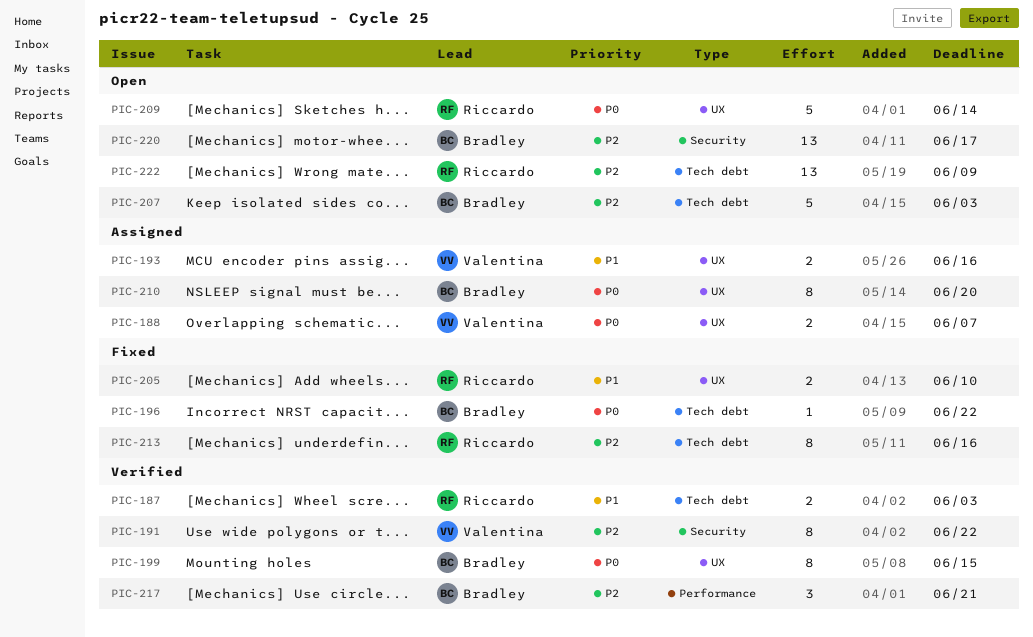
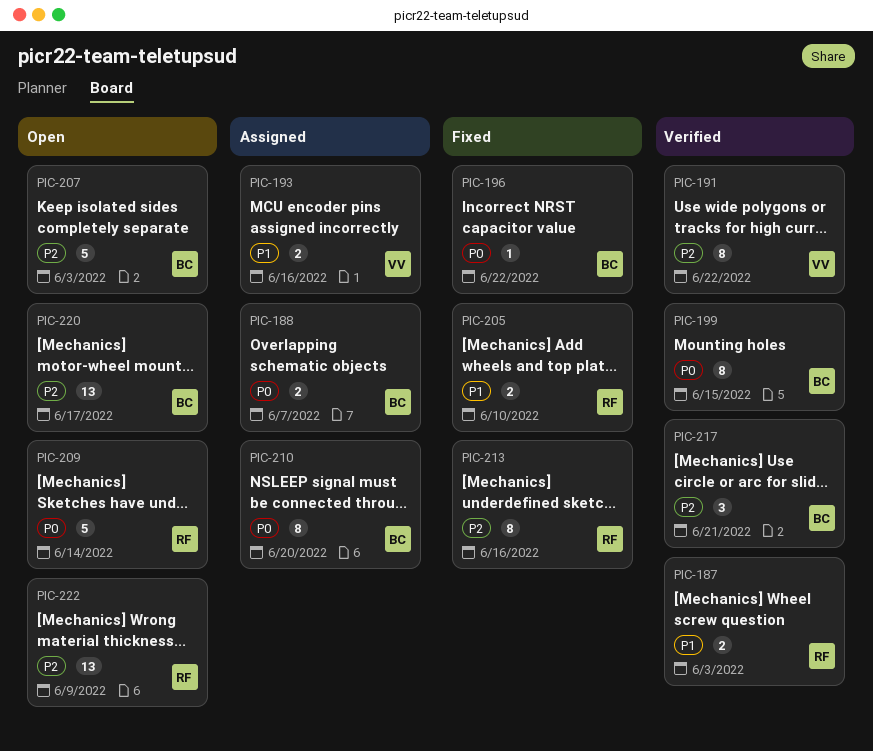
PIC-188, owner: Valentina -> Bradley

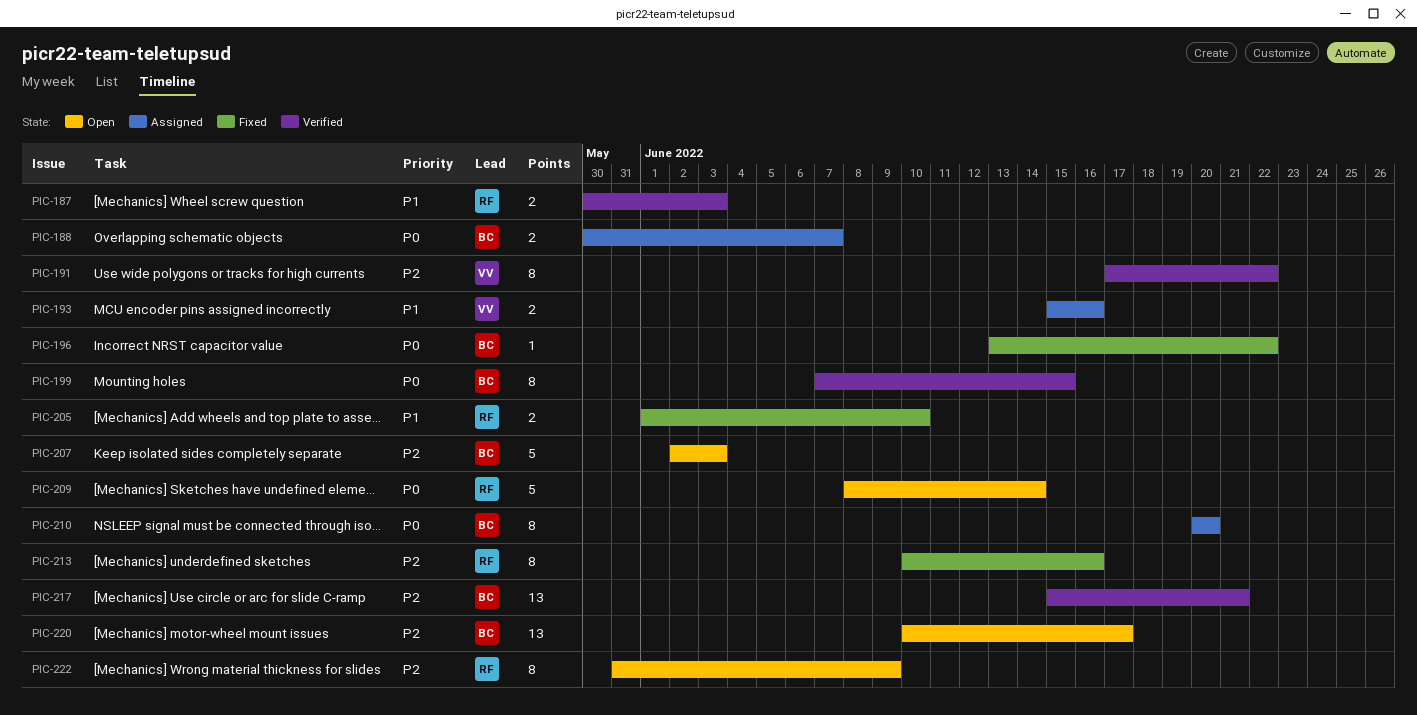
PIC-217, estimate: 3 -> 13
PIC-222, estimate: 13 -> 8

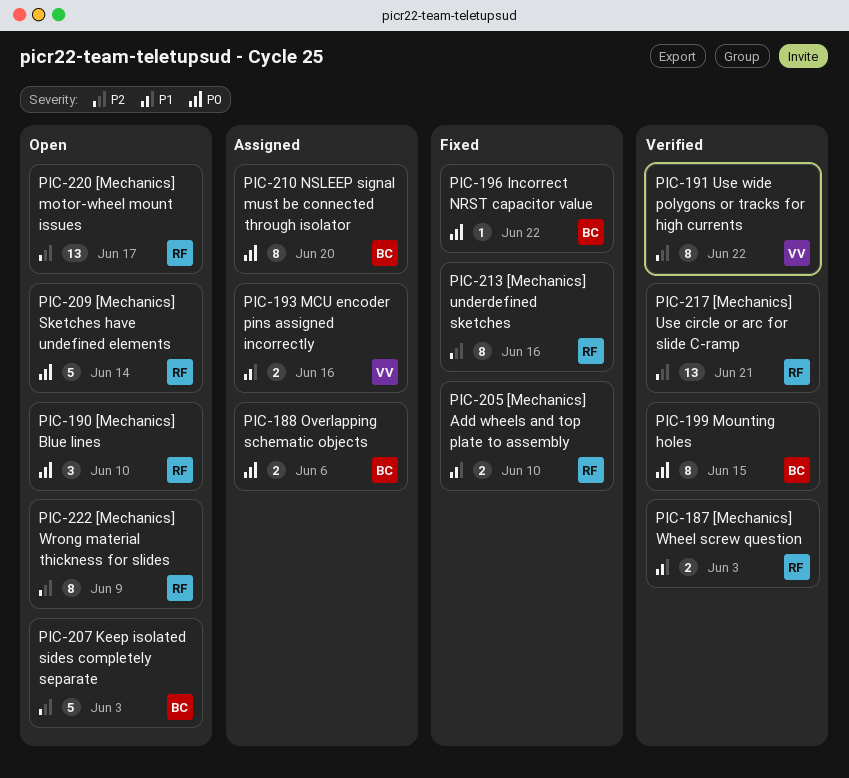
PIC-188, due: Jun 7 -> Jun 6
PIC-190: none -> present
PIC-217, owner: BC -> RF
PIC-220, owner: BC -> RF

